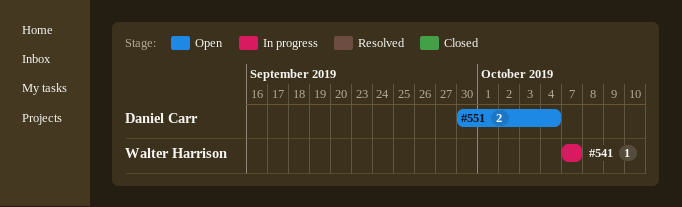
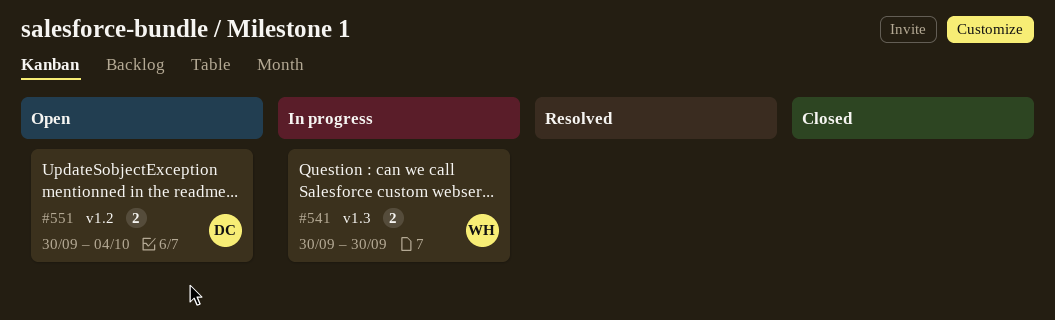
#541, estimate: 1 -> 2
#541, start: Oct 7 -> Sep 30
#541, due: Oct 7 -> Sep 30

